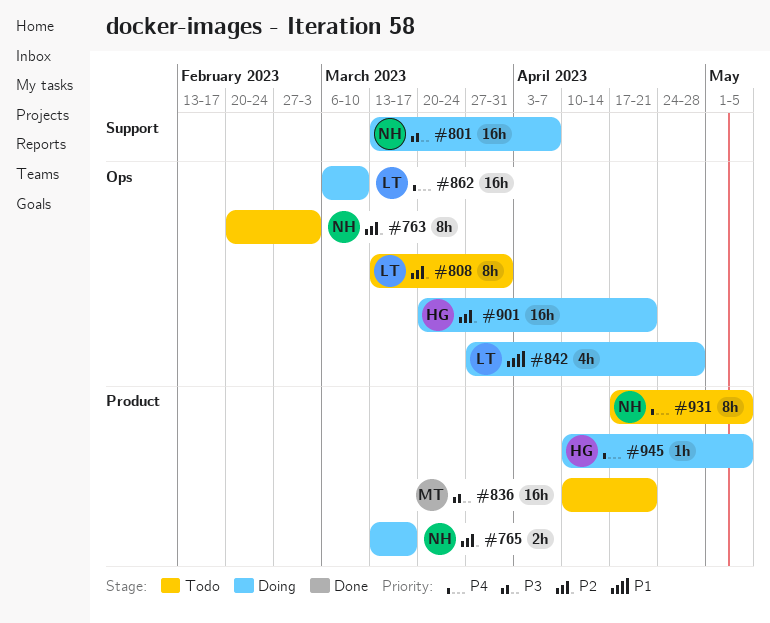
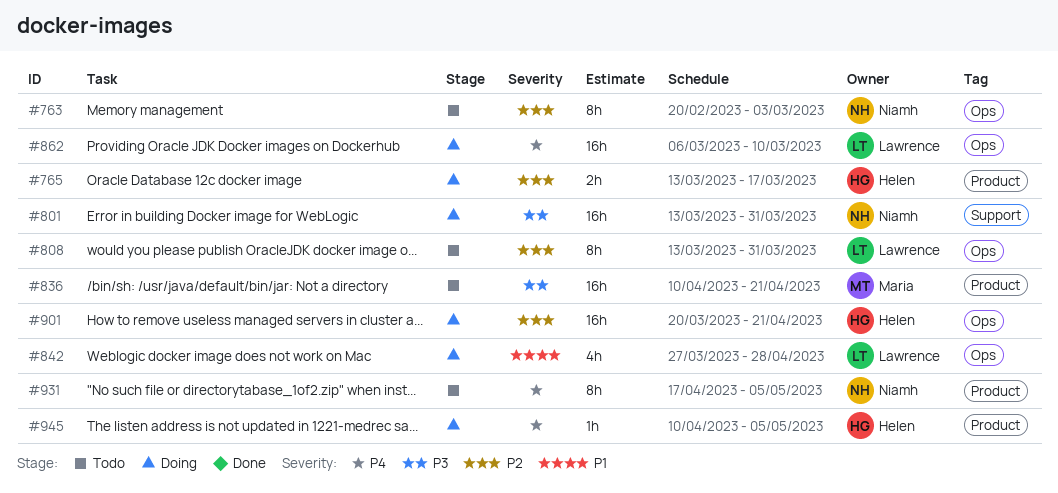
#765, owner: Niamh -> Helen
#801, due: Apr 7 -> Mar 31

